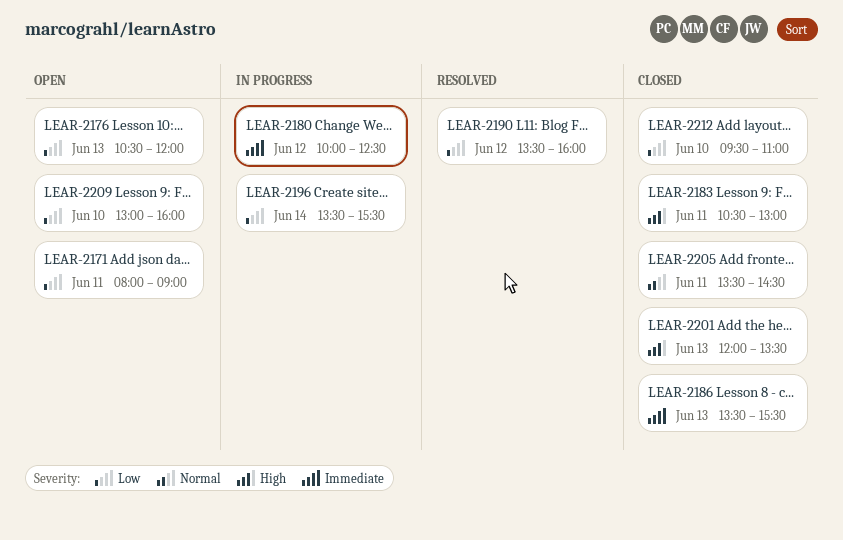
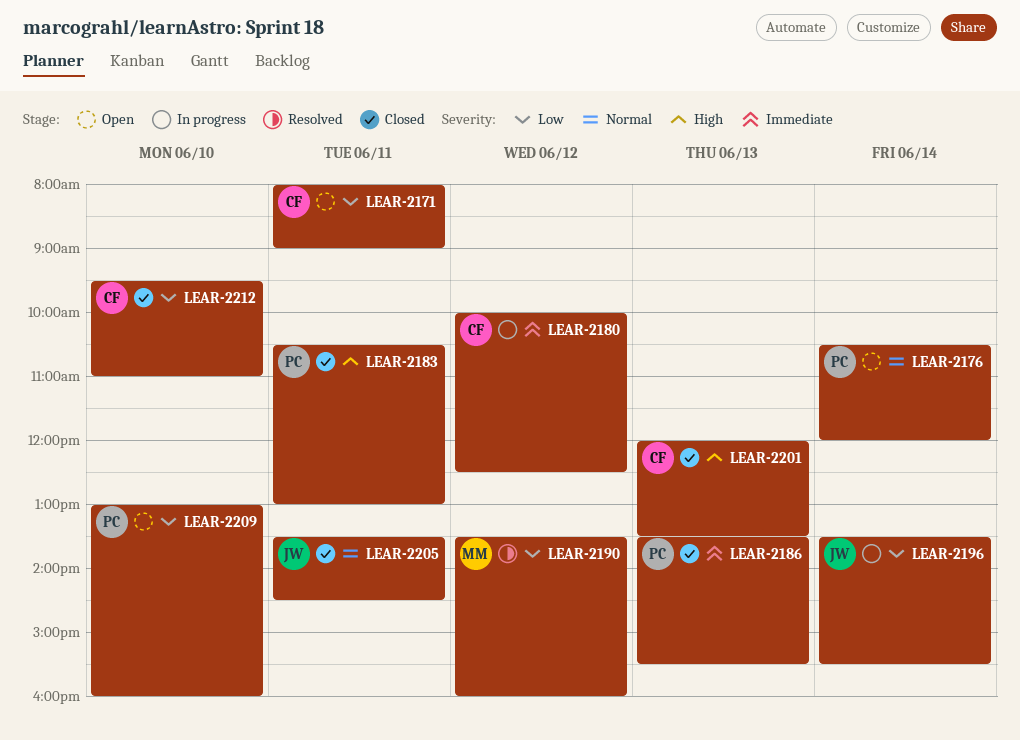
LEAR-2176, priority: Low -> Normal
LEAR-2176, day: Jun 13 -> Jun 14

